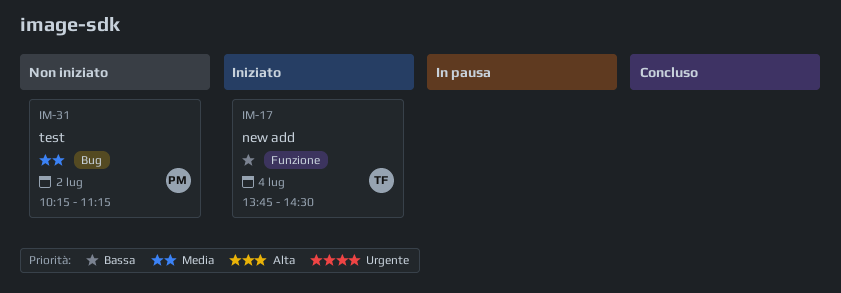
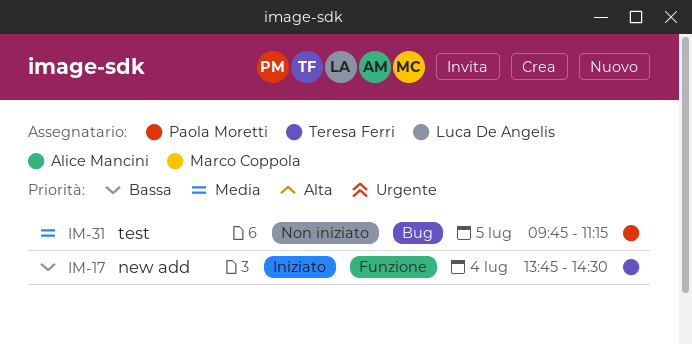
IM-31, day: Jul 2 -> Jul 5
IM-31, begins: 10:15 -> 09:45

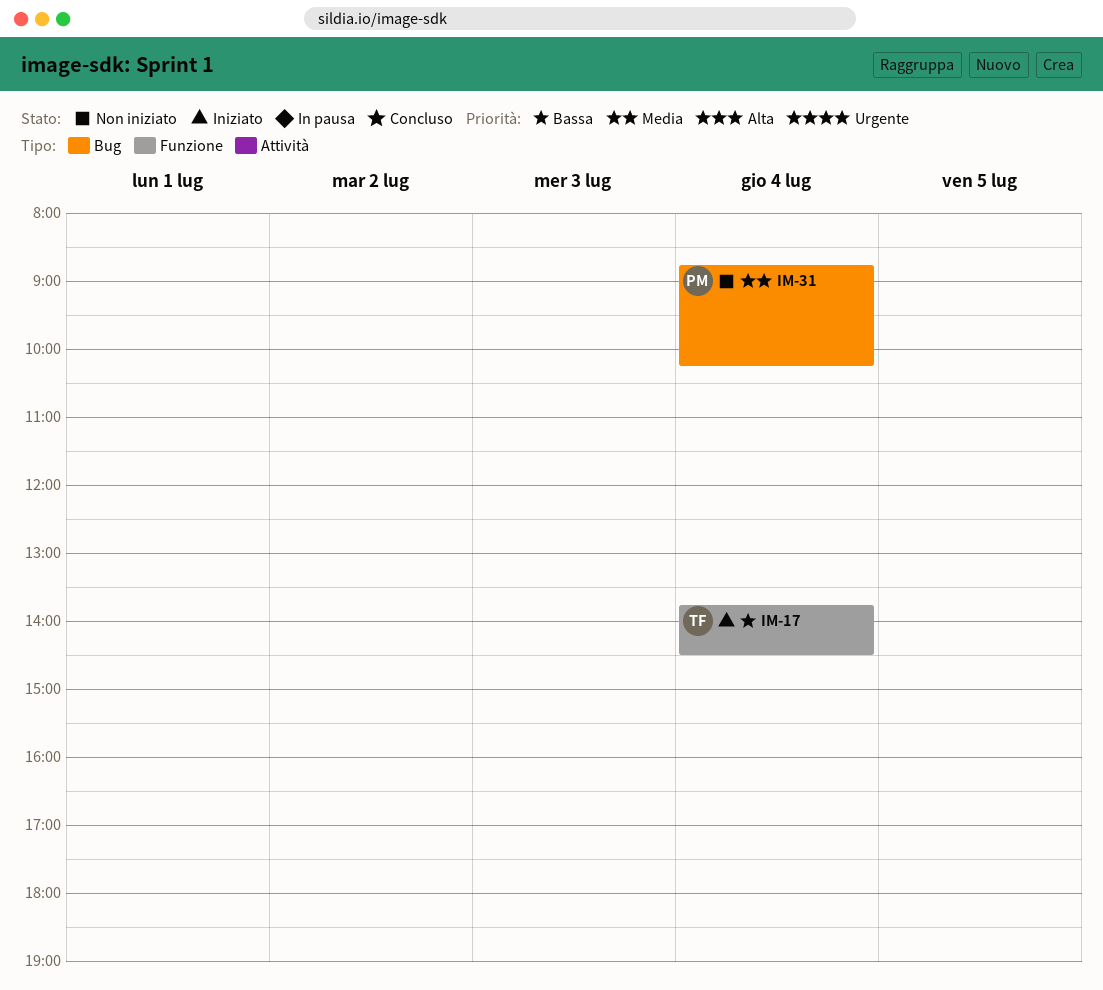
IM-31, day: Jul 5 -> Jul 4
IM-31, begins: 09:45 -> 08:45
IM-31, ends: 11:15 -> 10:15

